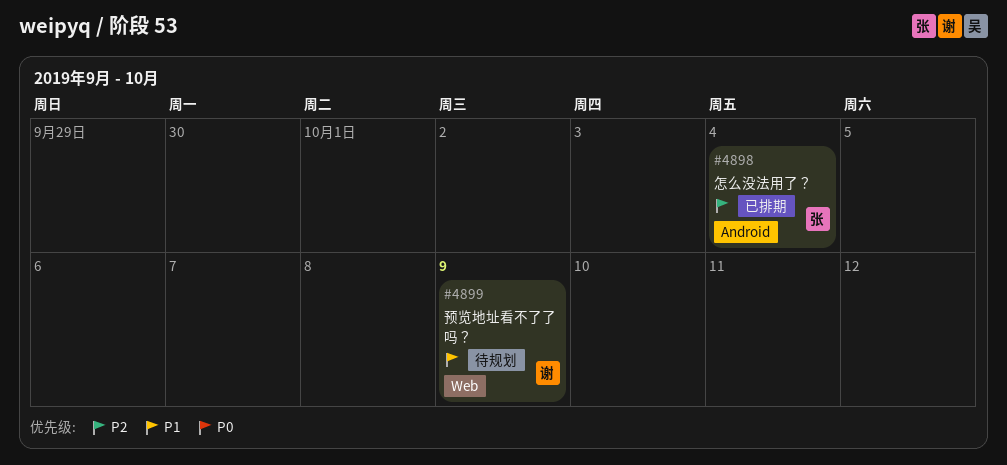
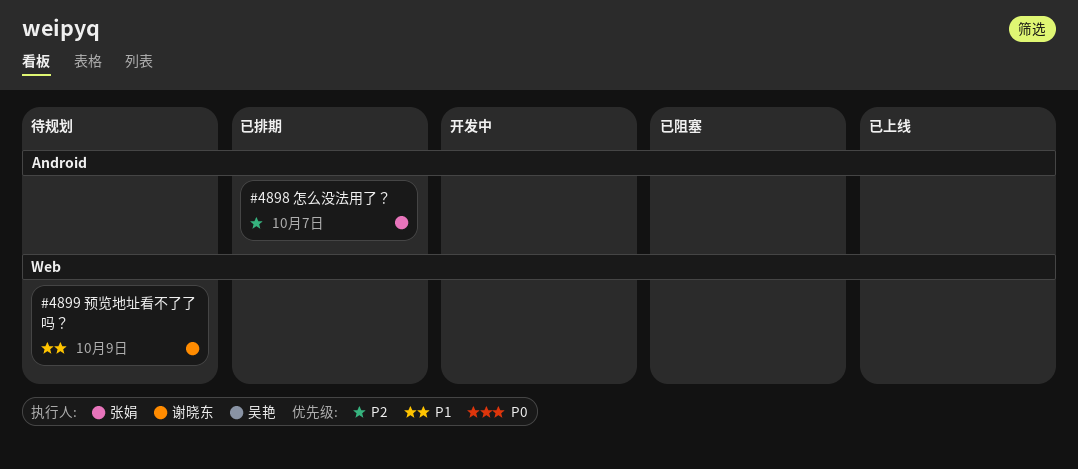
#4898, due: Oct 4 -> Oct 7

